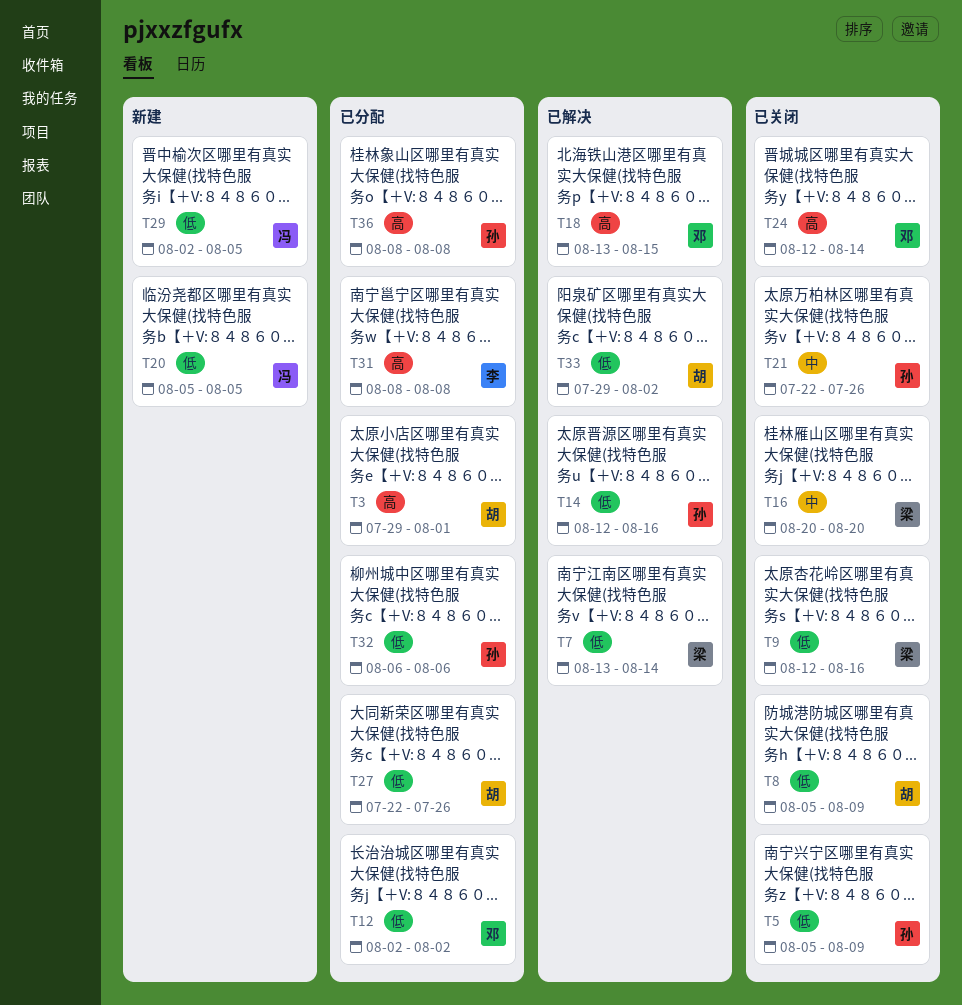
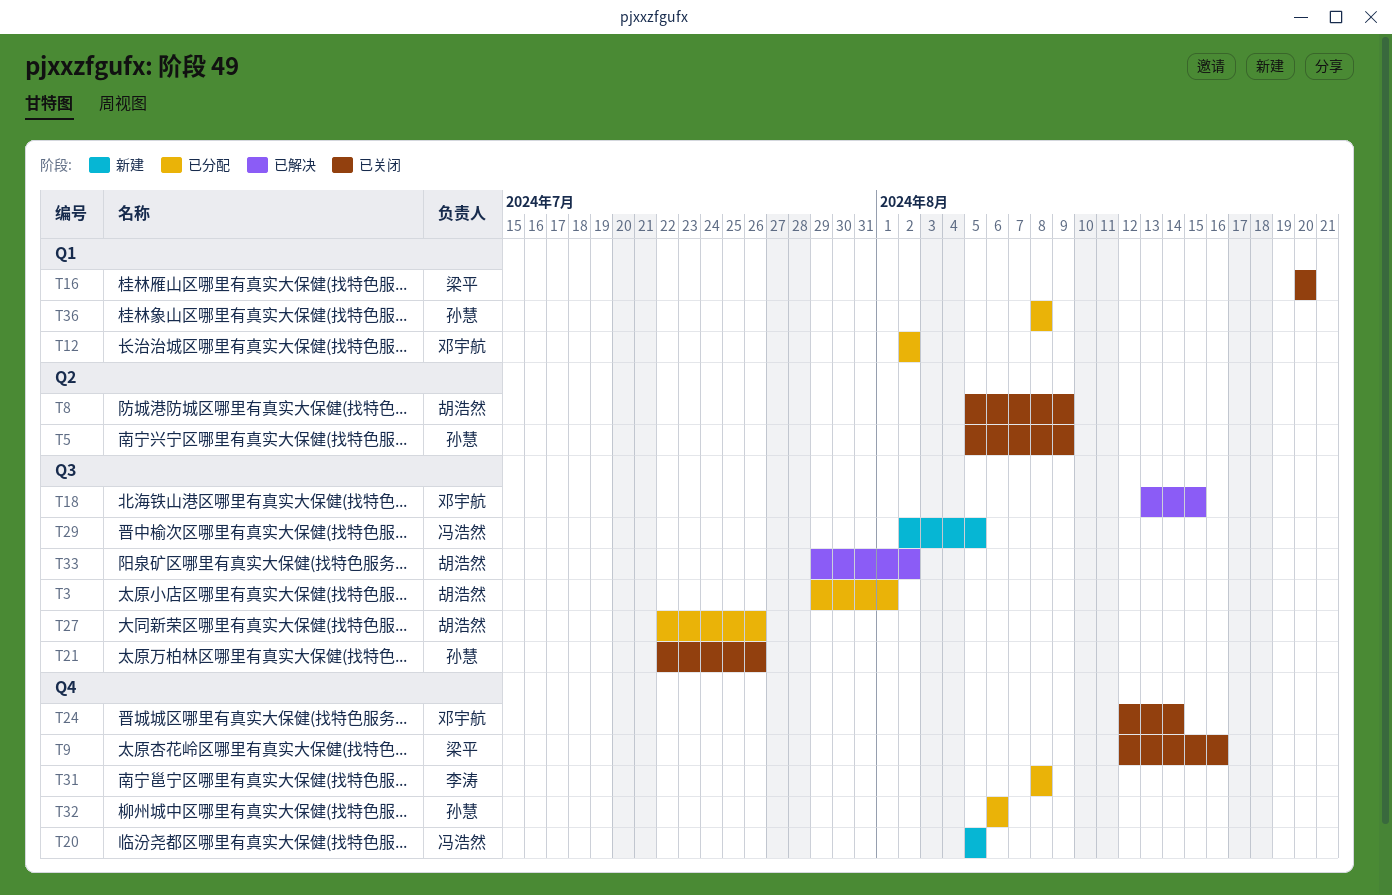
T7: present -> none
T14: present -> none

